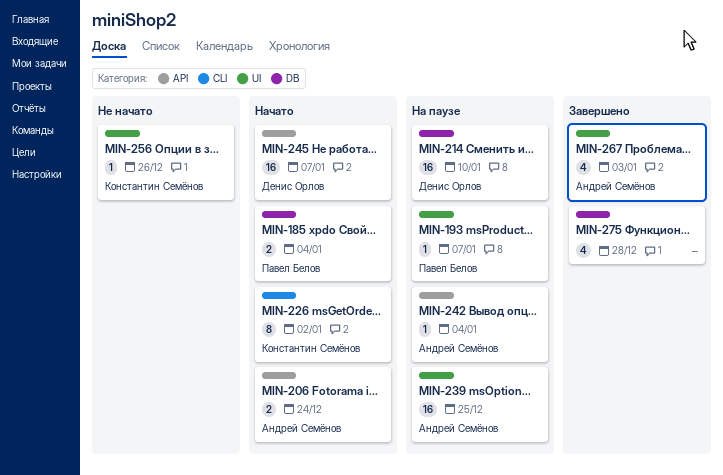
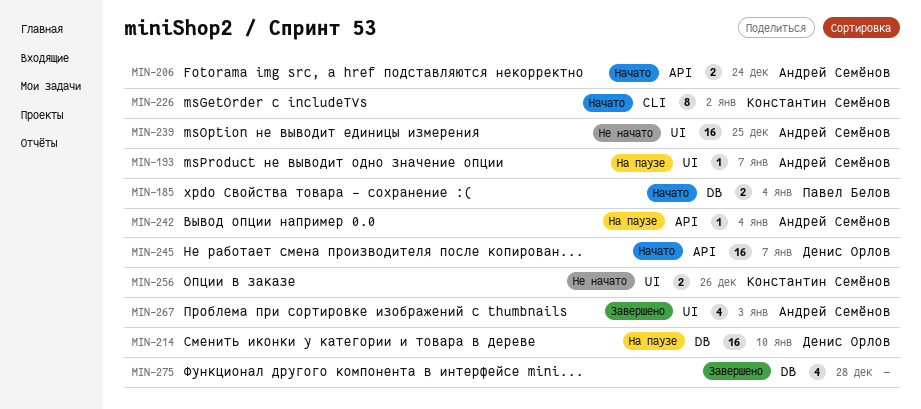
MIN-193, owner: Павел Белов -> Андрей Семёнов
MIN-239, status: На паузе -> Не начато
MIN-256, estimate: 1 -> 2

